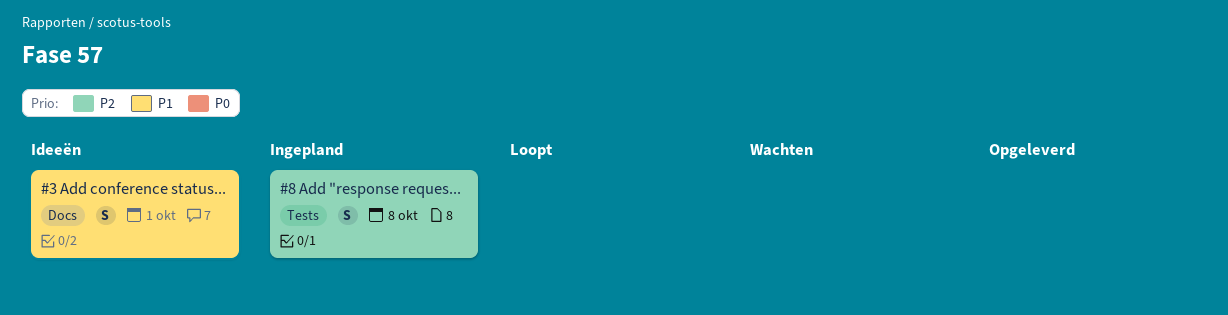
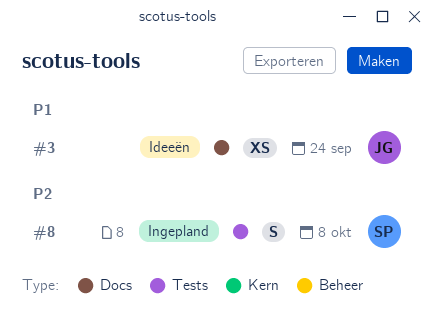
#3, estimate: S -> XS
#3, due: Oct 1 -> Sep 24

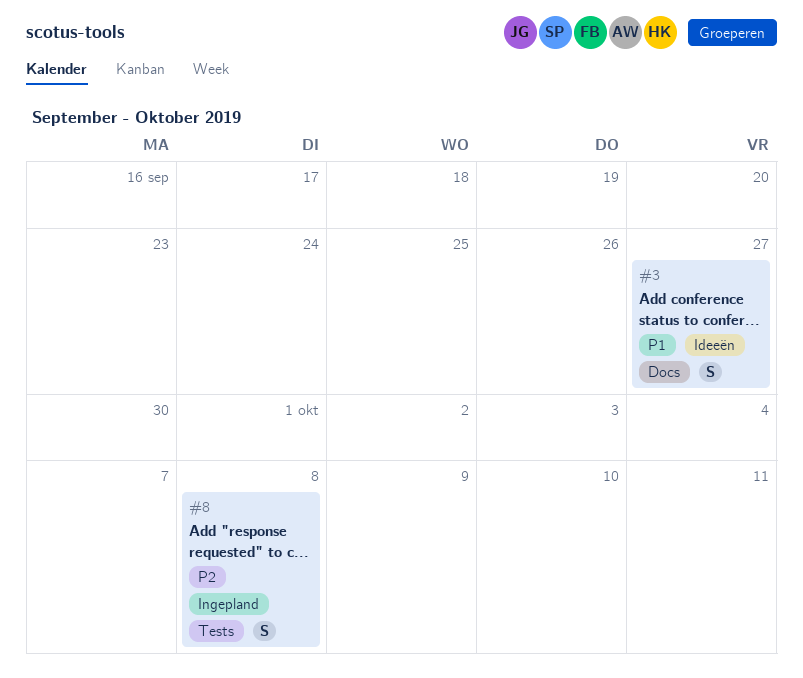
#3, estimate: XS -> S
#3, due: Sep 24 -> Sep 27

